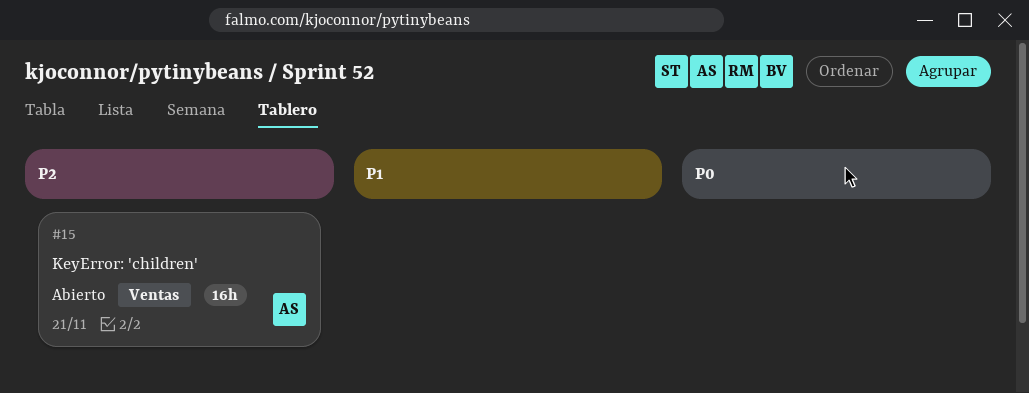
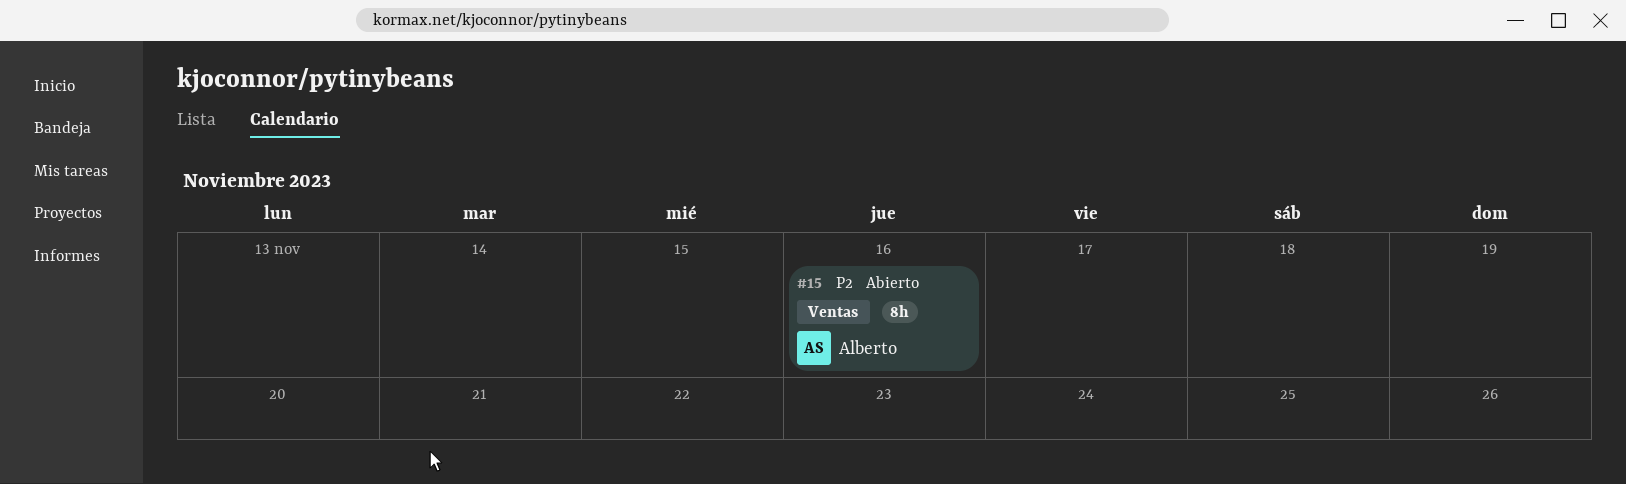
#15, estimate: 16h -> 8h
#15, due: Nov 21 -> Nov 16

